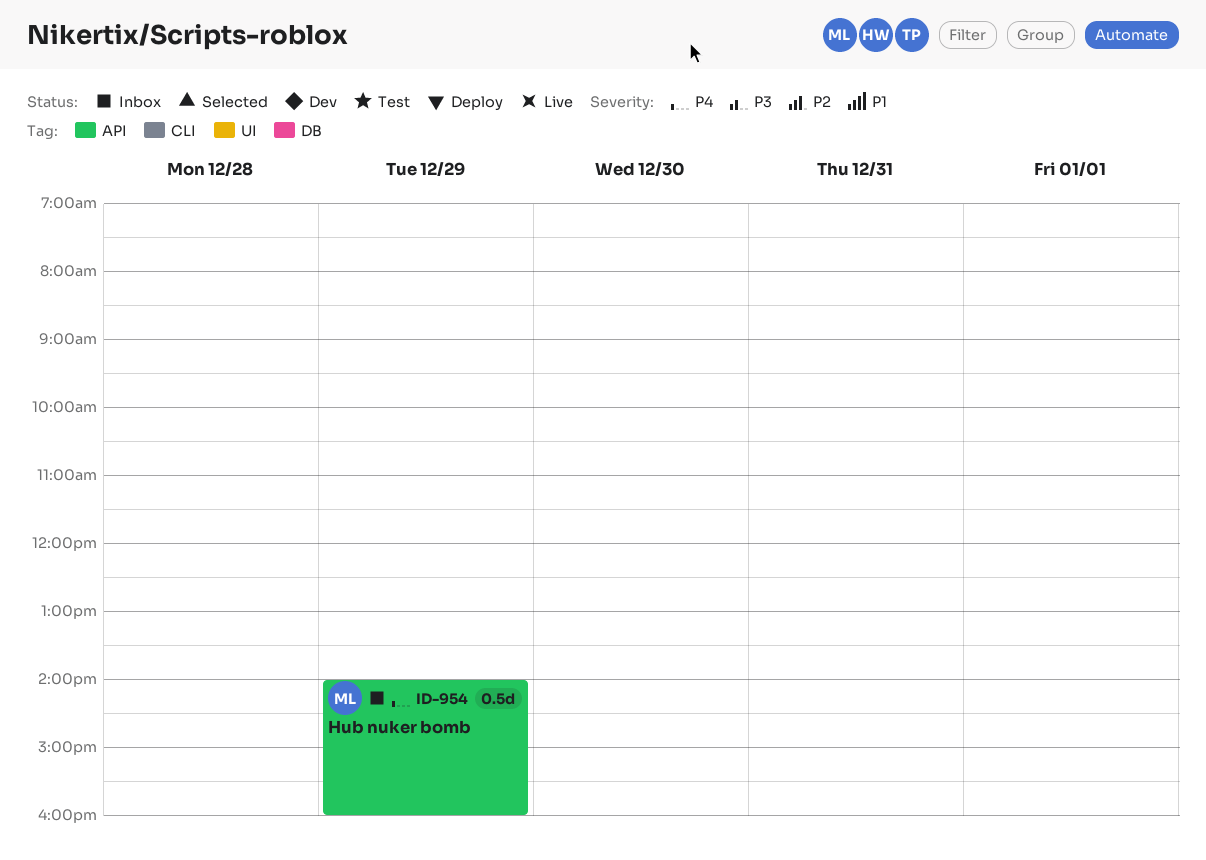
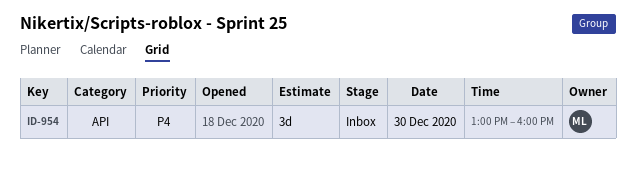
ID-954, estimate: 0.5d -> 3d
ID-954, day: Dec 29 -> Dec 30
ID-954, begins: 14:00 -> 13:00

